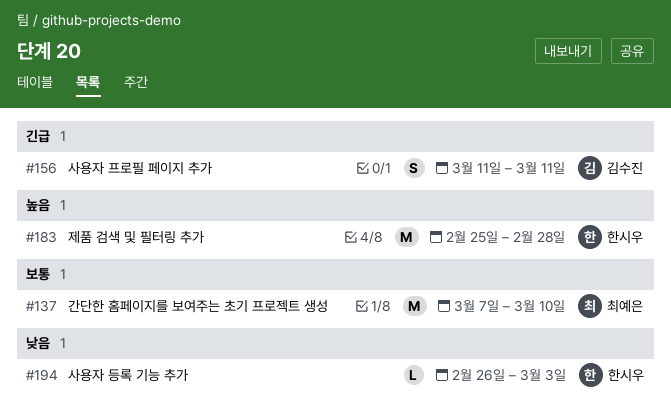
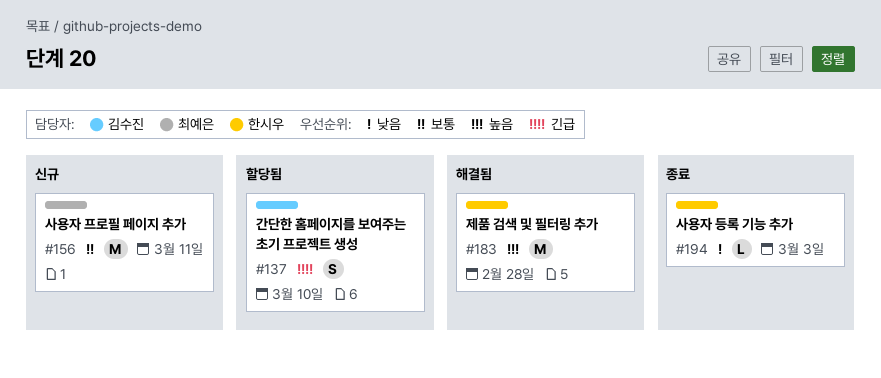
#137, owner: 최예은 -> 김수진
#137, priority: 보통 -> 긴급
#137, estimate: M -> S
#156, owner: 김수진 -> 최예은
#156, priority: 긴급 -> 보통
#156, estimate: S -> M

